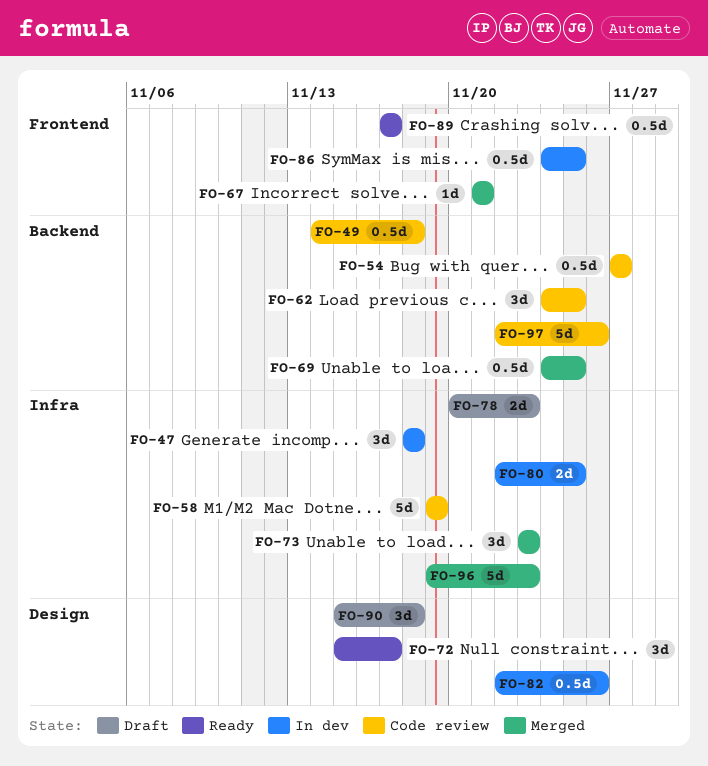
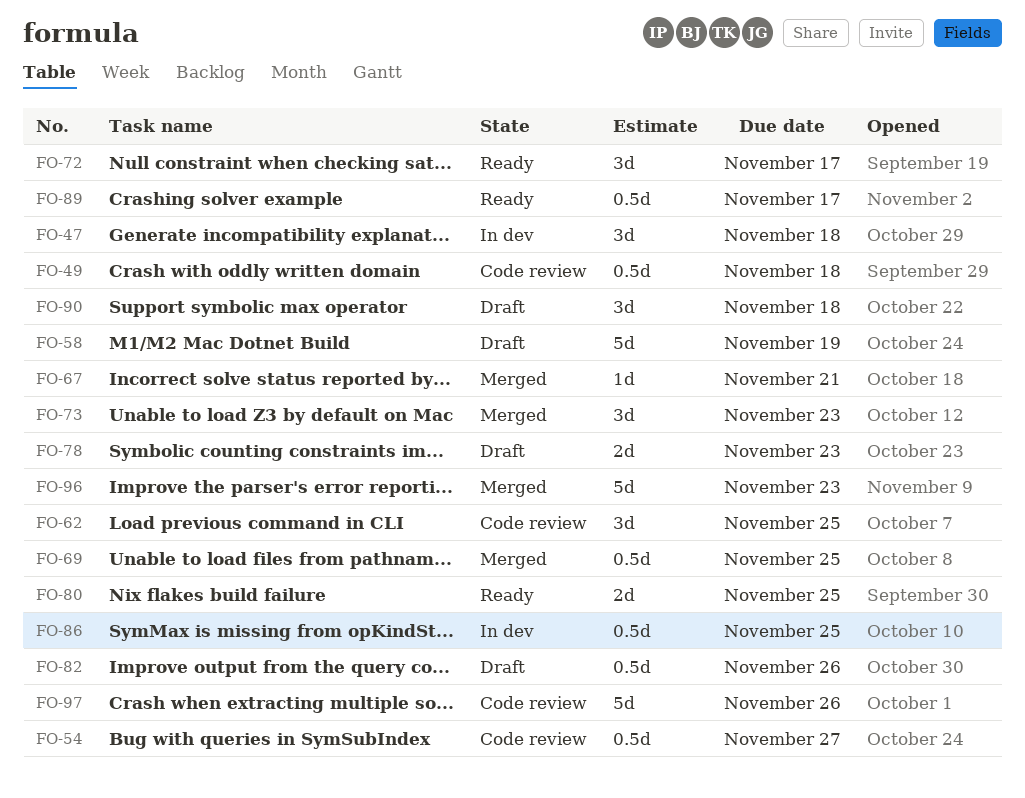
FO-58, status: Code review -> Draft
FO-80, status: In dev -> Ready
FO-82, status: In dev -> Draft

